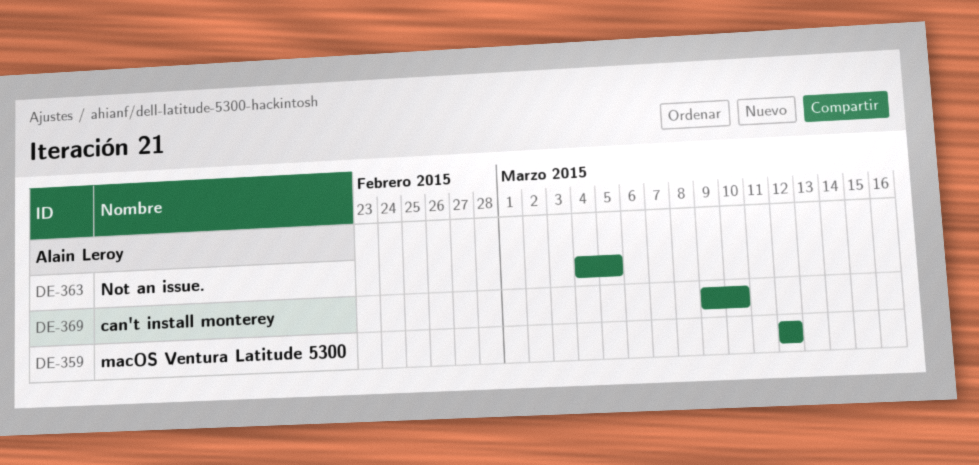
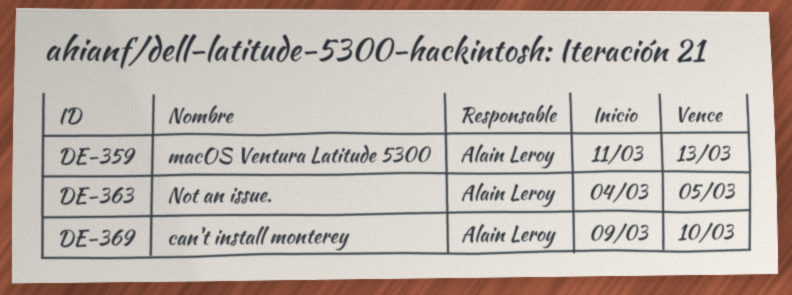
DE-359, start: Mar 12 -> Mar 11
DE-359, due: Mar 12 -> Mar 13

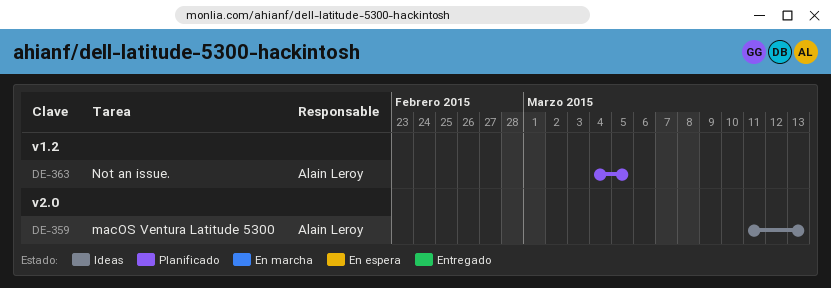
DE-369: present -> none

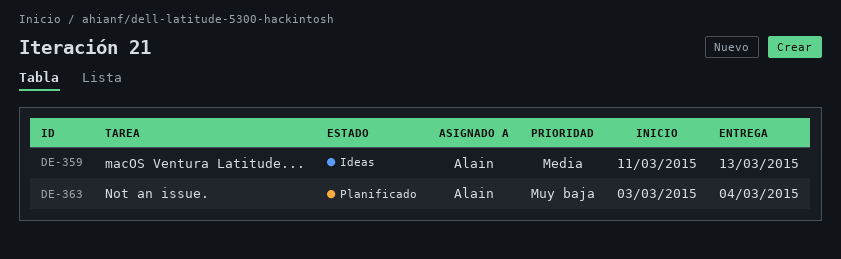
DE-363, start: Mar 4 -> Mar 3
DE-363, due: Mar 5 -> Mar 4

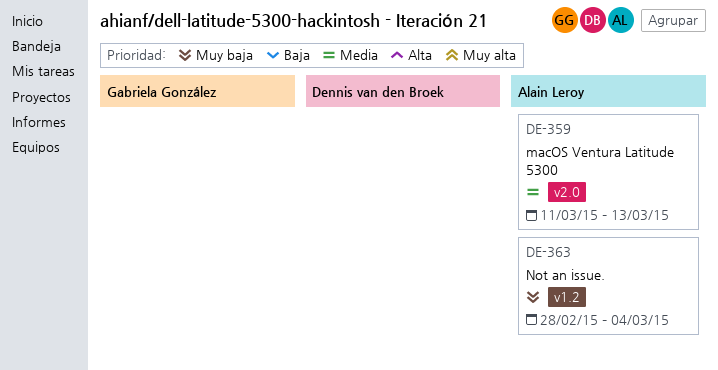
DE-363, start: Mar 3 -> Feb 28

